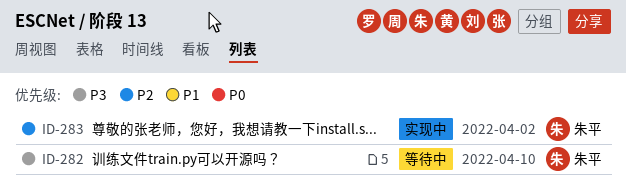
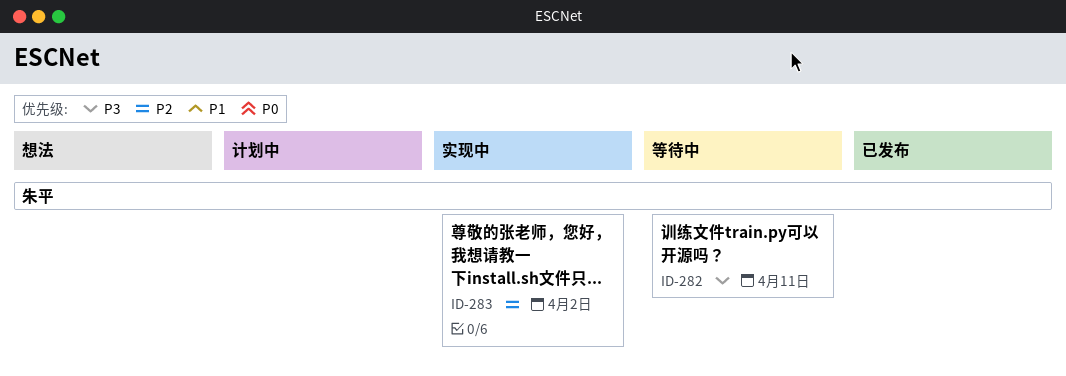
ID-282, due: Apr 10 -> Apr 11

